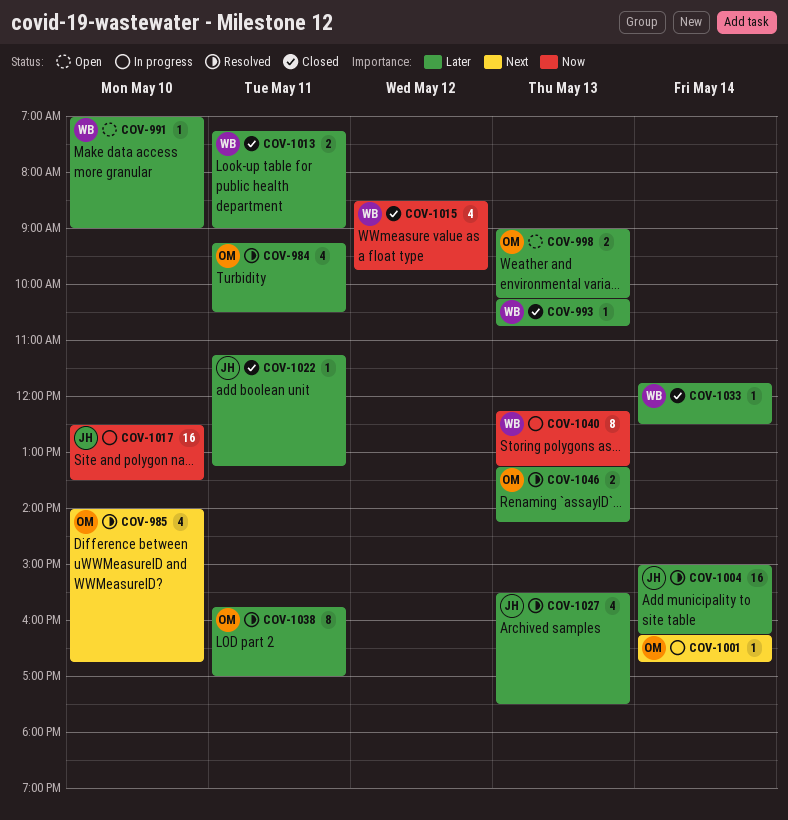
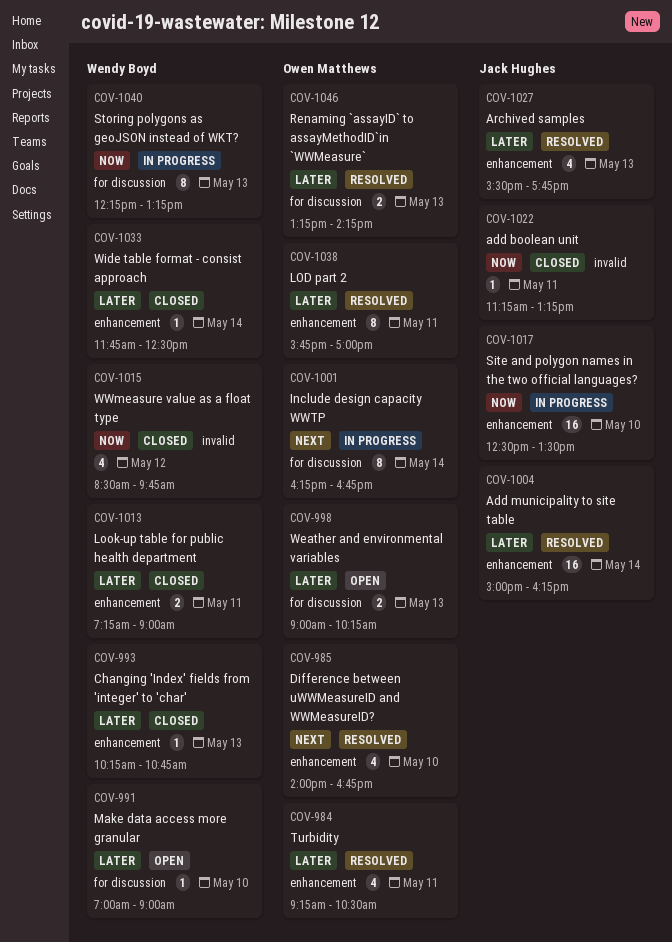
COV-1001, estimate: 1 -> 8
COV-1022, priority: Later -> Now
COV-1027, ends: 17:30 -> 17:45

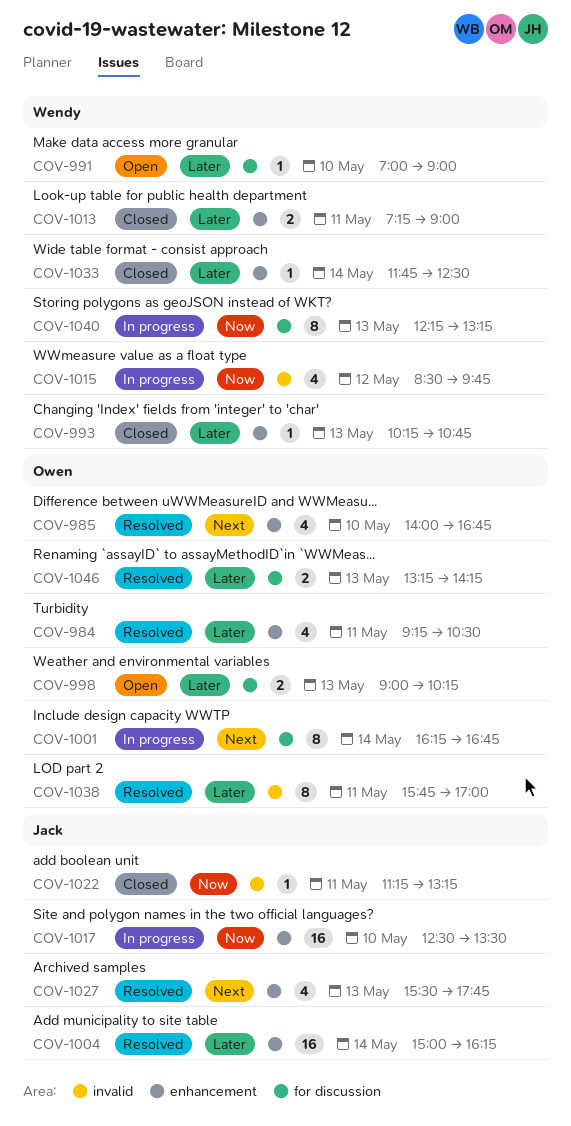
COV-1015, status: Closed -> In progress
COV-1027, priority: Later -> Next
COV-1038, label: enhancement -> invalid

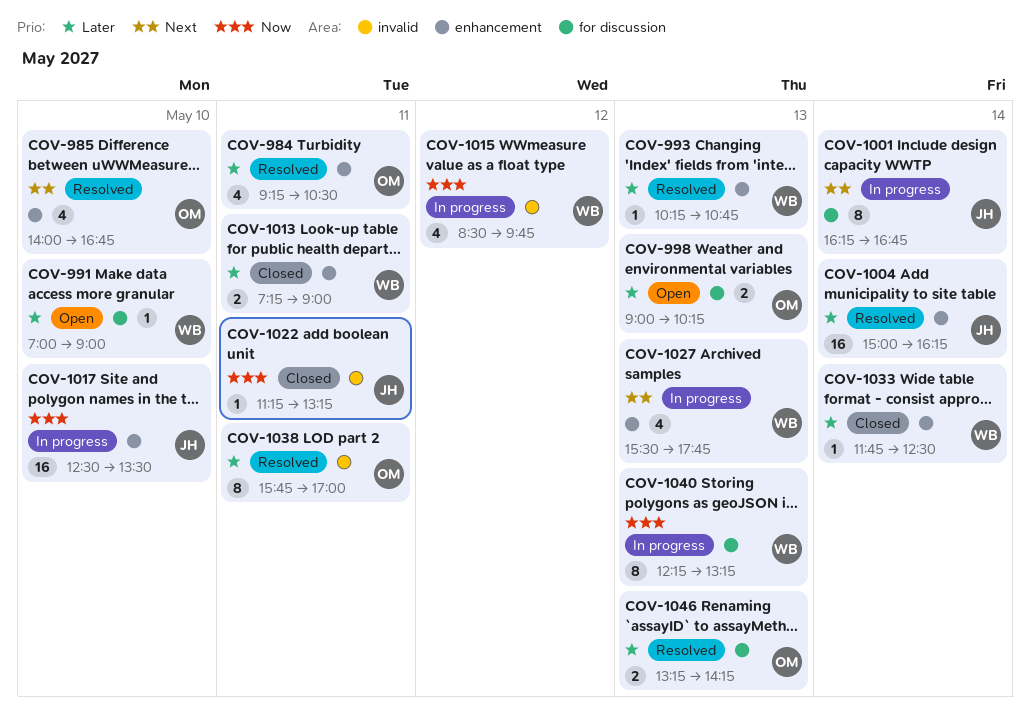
COV-993, status: Closed -> Resolved
COV-1001, owner: Owen -> Jack
COV-1027, status: Resolved -> In progress
COV-1027, owner: Jack -> Wendy

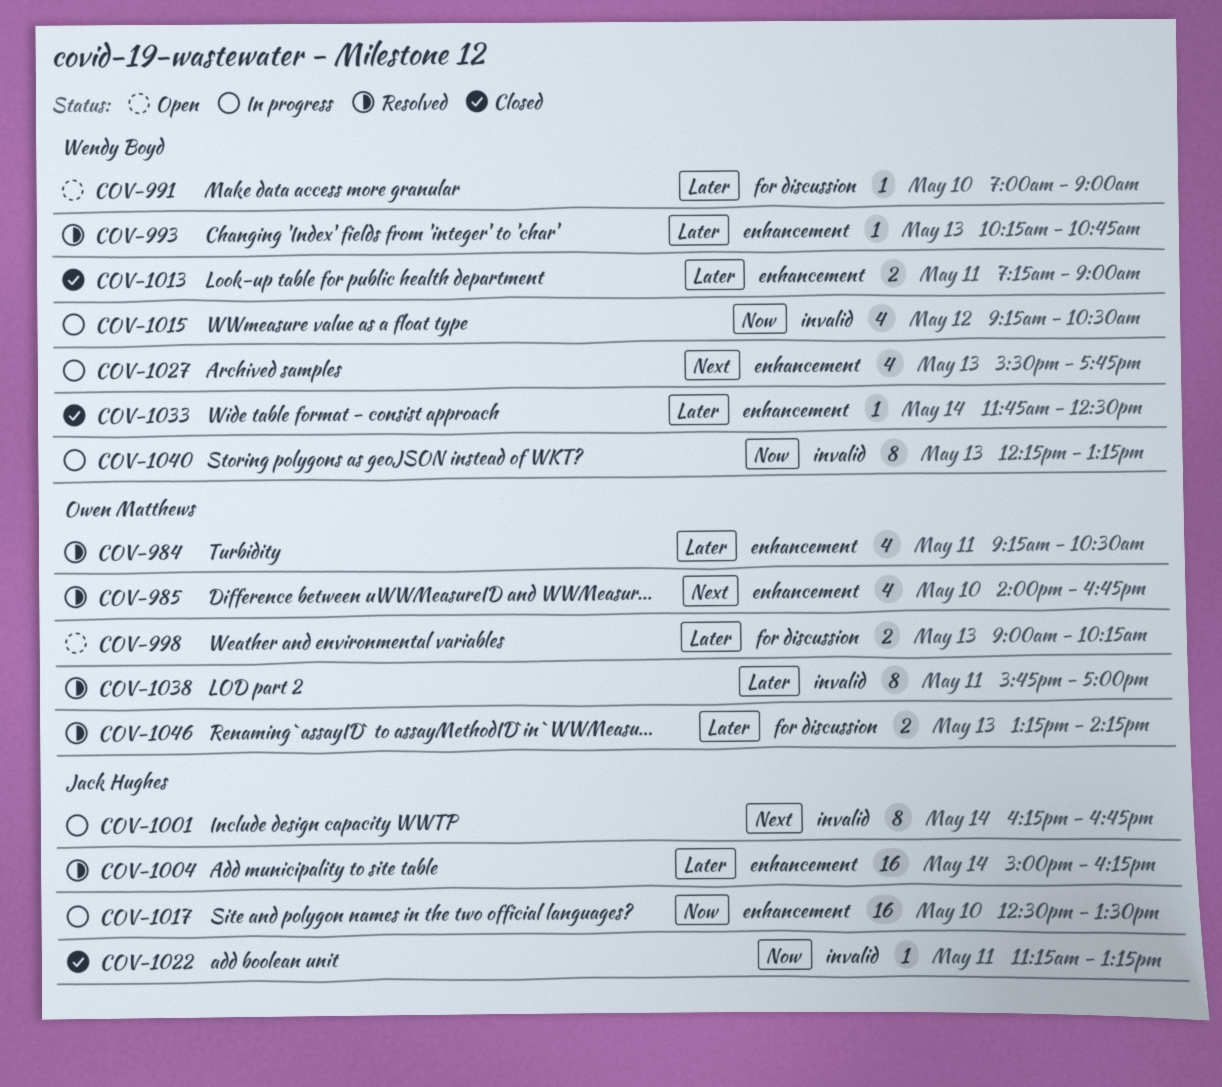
COV-1001, label: for discussion -> invalid
COV-1015, begins: 08:30 -> 09:15
COV-1015, ends: 09:45 -> 10:30
COV-1040, label: for discussion -> invalid

